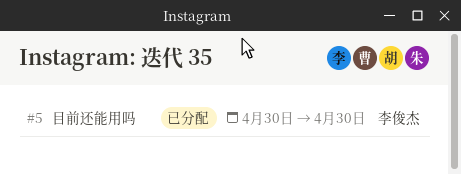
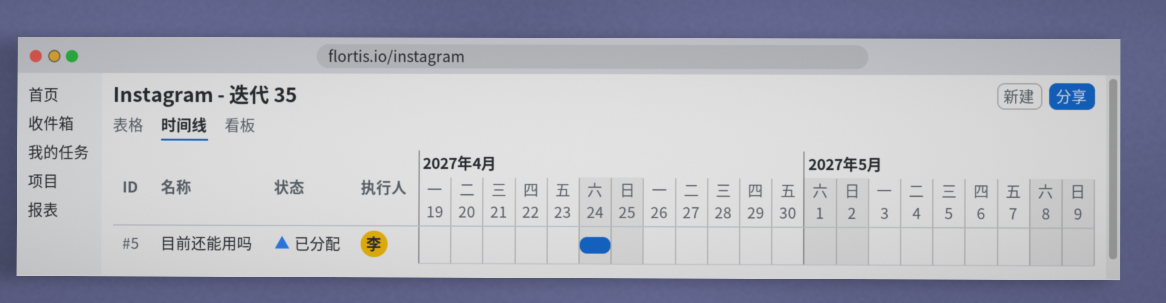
#5, start: Apr 30 -> Apr 24
#5, due: Apr 30 -> Apr 24

